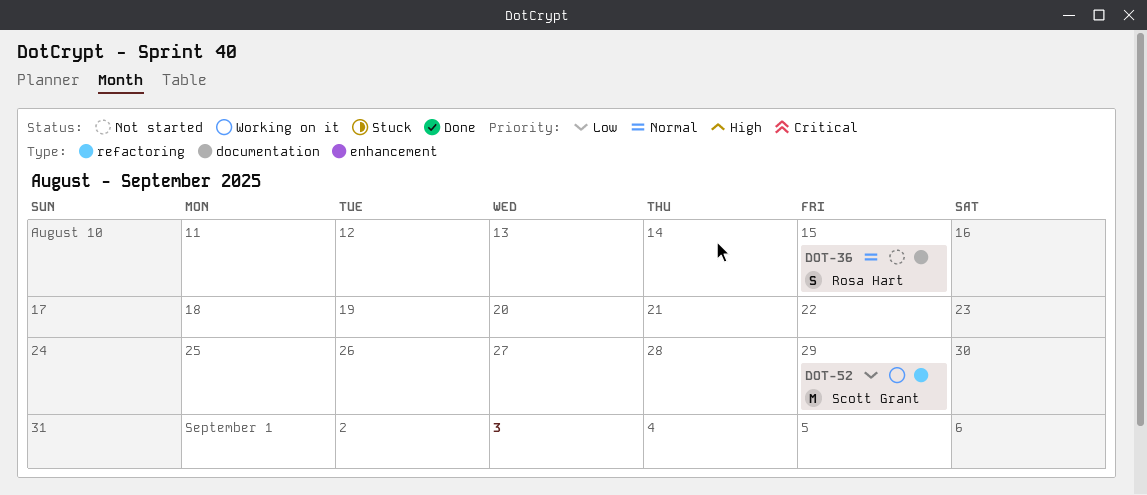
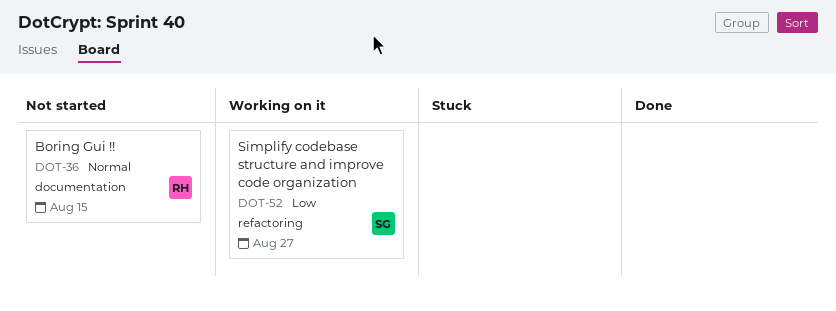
DOT-52, due: Aug 29 -> Aug 27

